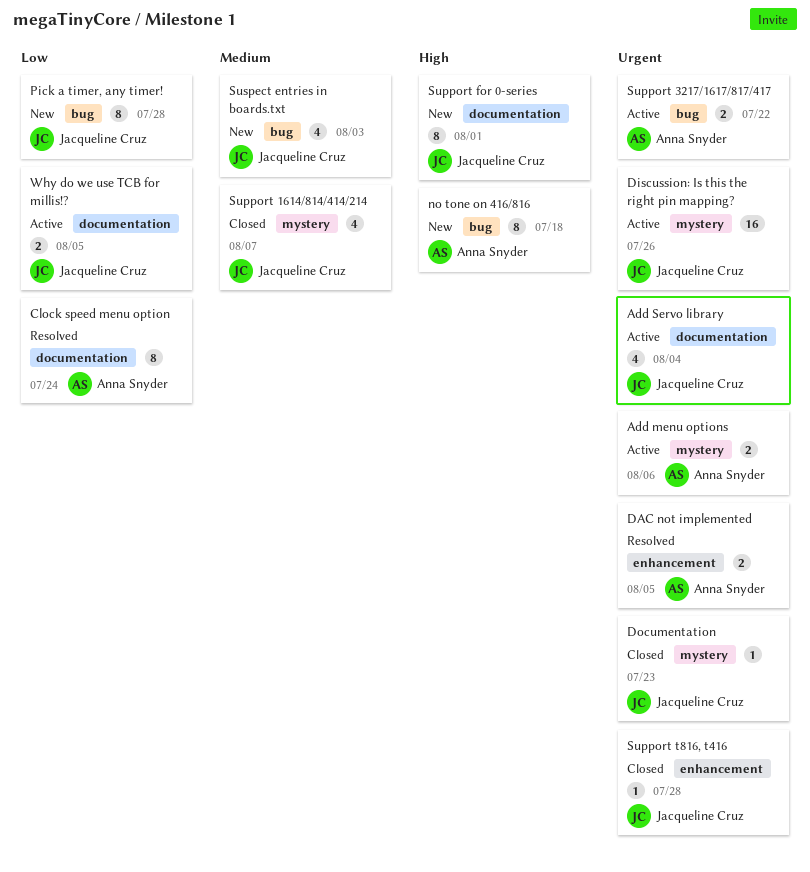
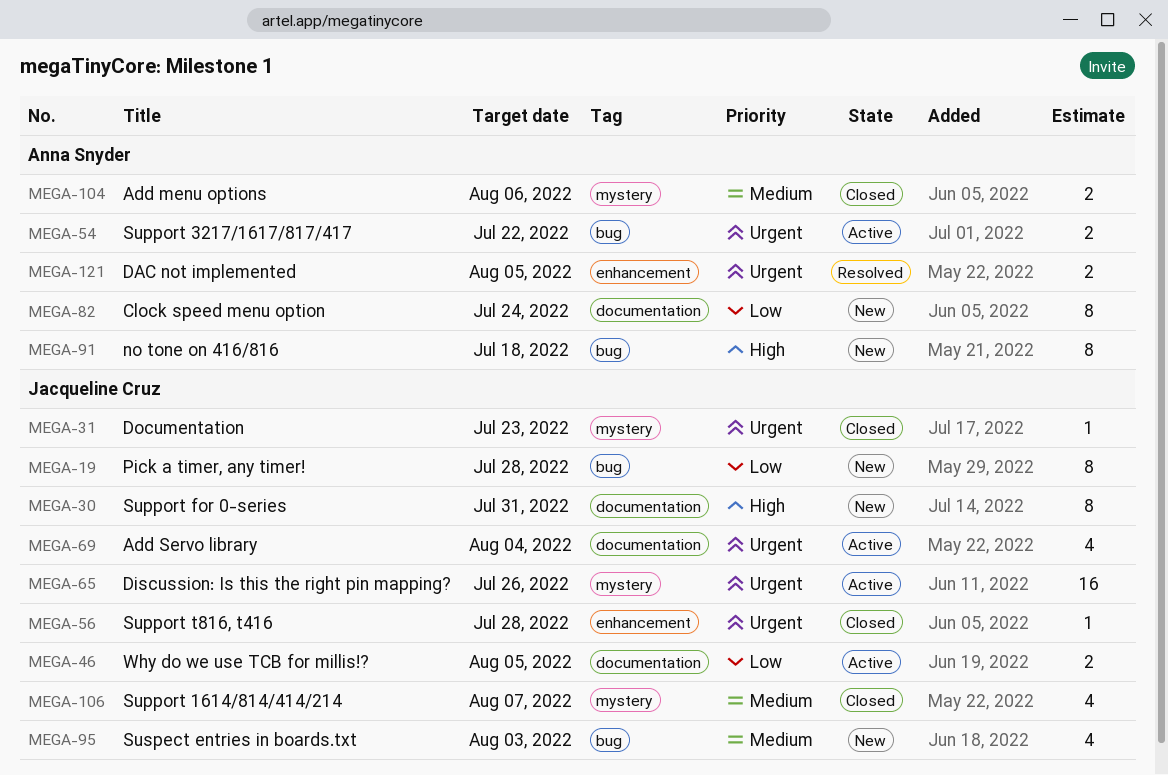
Add menu options, status: Active -> Closed
Add menu options, priority: Urgent -> Medium
Clock speed menu option, status: Resolved -> New
Support for 0-series, due: Aug 1 -> Jul 31

